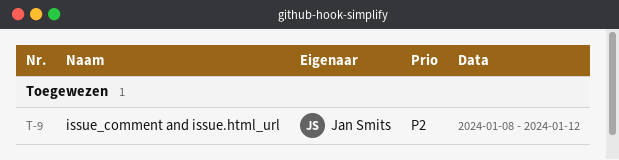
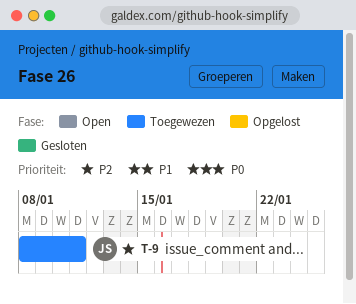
T-9, due: Jan 12 -> Jan 11

